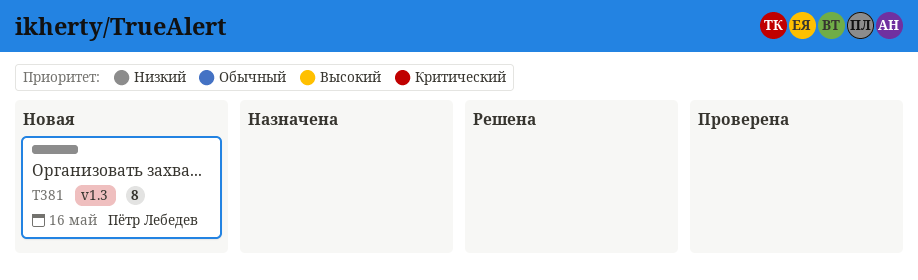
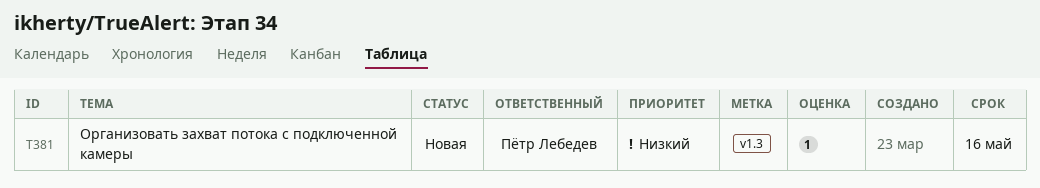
T381, estimate: 8 -> 1

